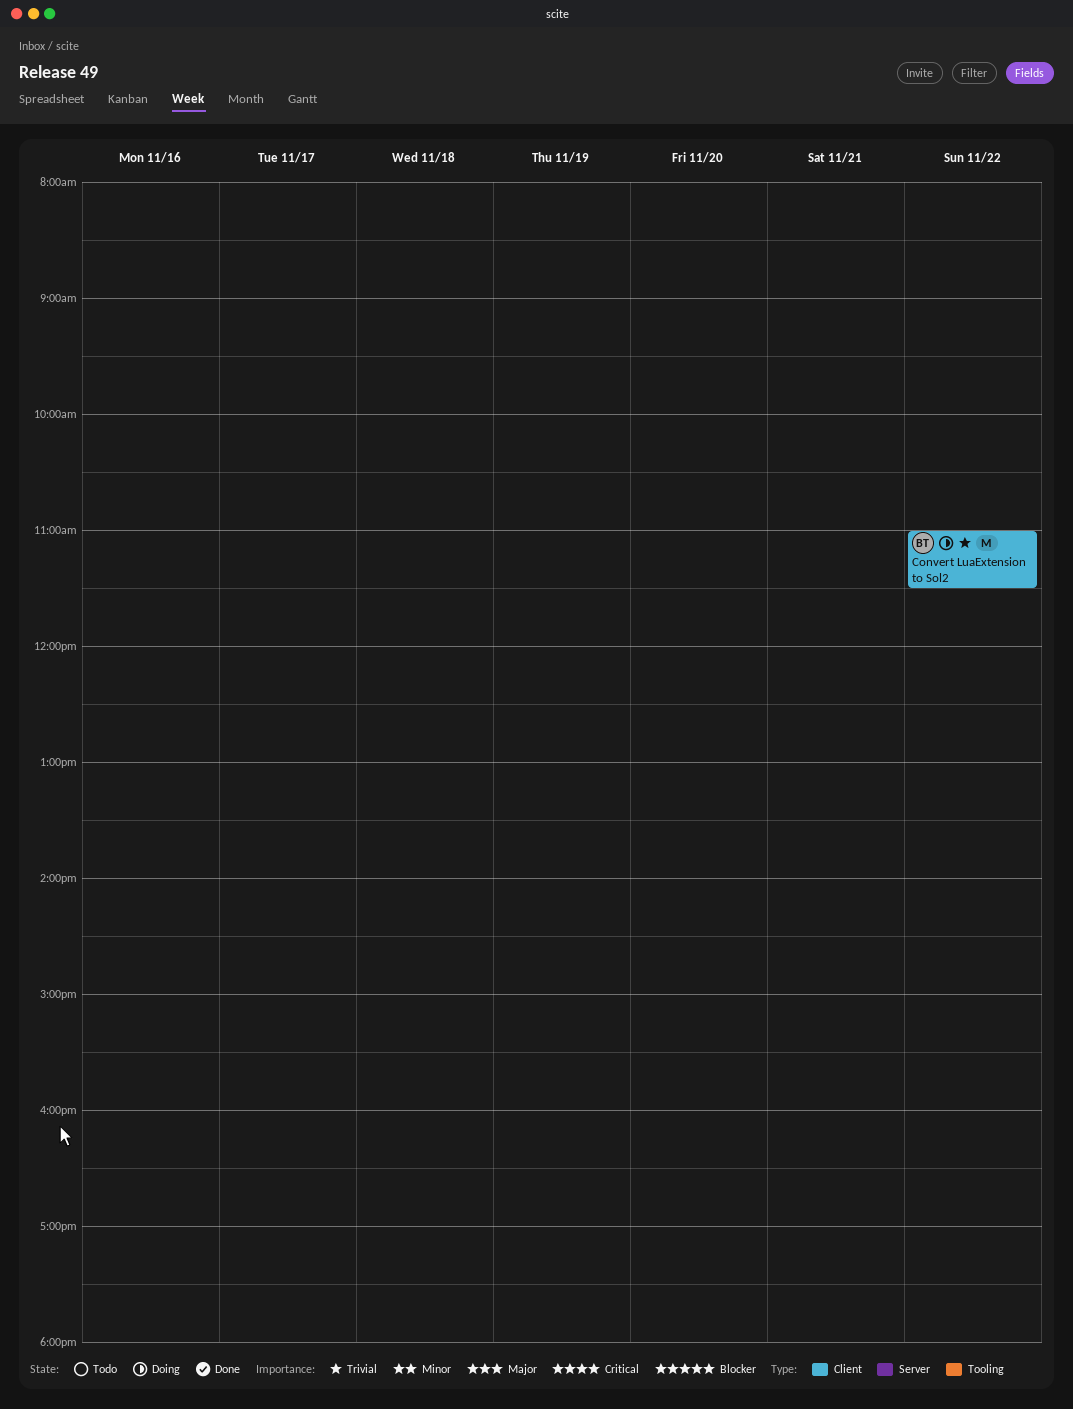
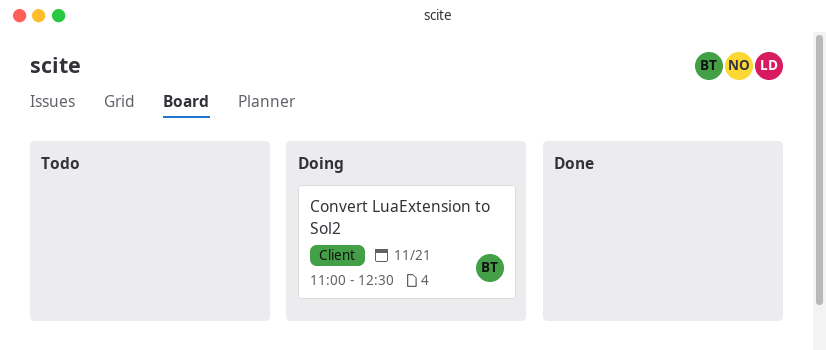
Convert LuaExtension to Sol2, day: Nov 22 -> Nov 21
Convert LuaExtension to Sol2, ends: 11:30 -> 12:30

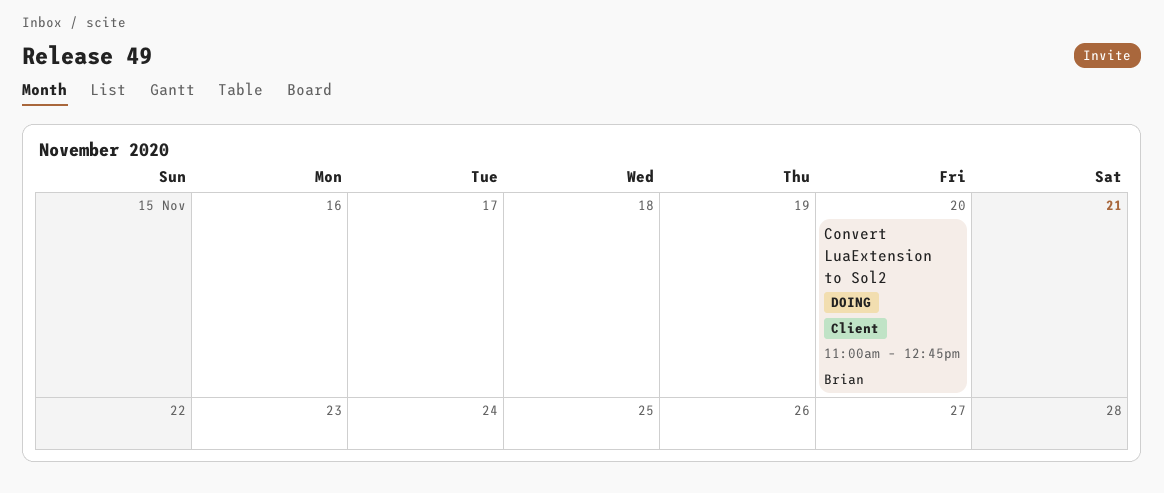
Convert LuaExtension to Sol2, day: Nov 21 -> Nov 20
Convert LuaExtension to Sol2, ends: 12:30 -> 12:45

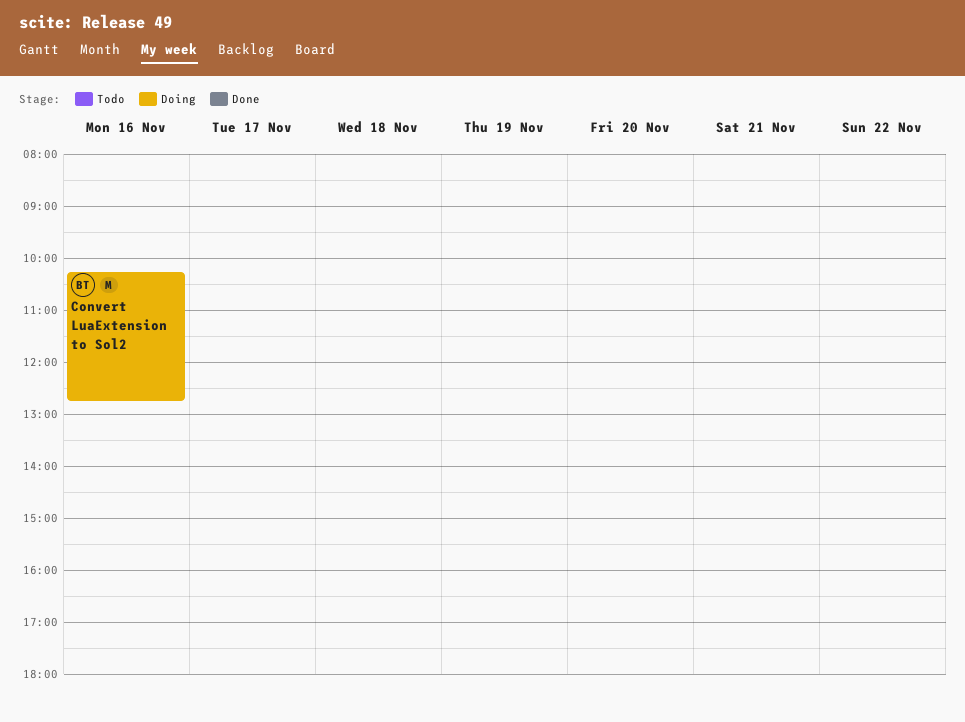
Convert LuaExtension to Sol2, day: Nov 20 -> Nov 16
Convert LuaExtension to Sol2, begins: 11:00 -> 10:15

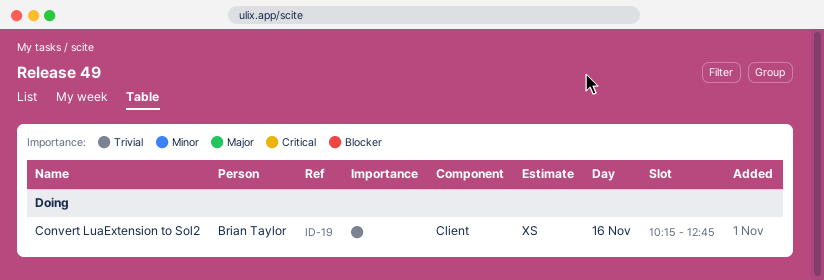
Convert LuaExtension to Sol2, estimate: M -> XS

